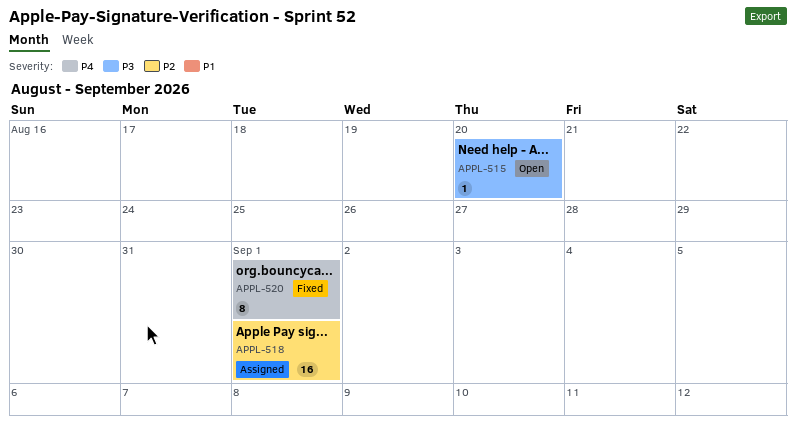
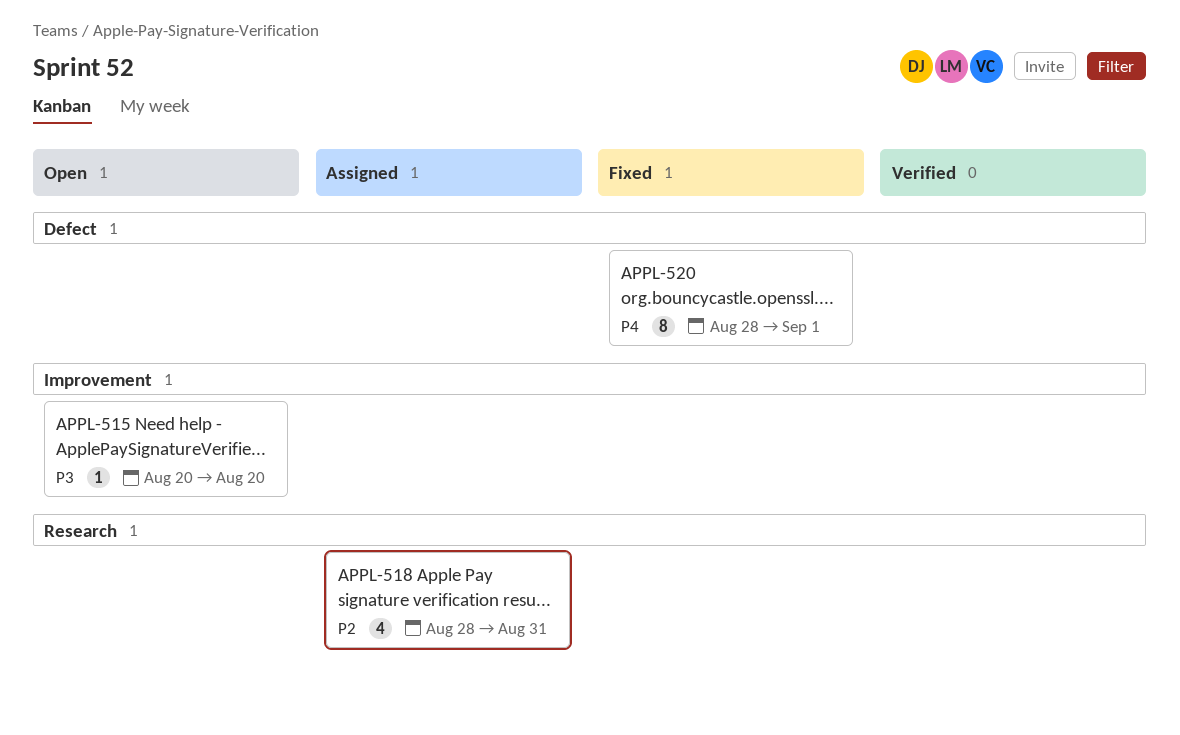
APPL-518, estimate: 16 -> 4
APPL-518, due: Sep 1 -> Aug 31

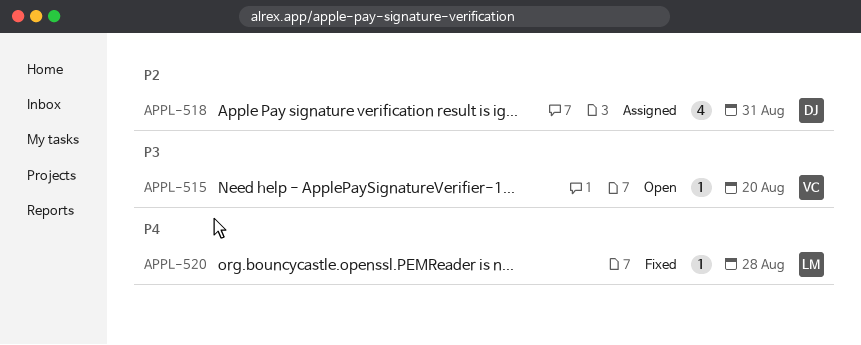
APPL-520, estimate: 8 -> 1
APPL-520, due: Sep 1 -> Aug 28

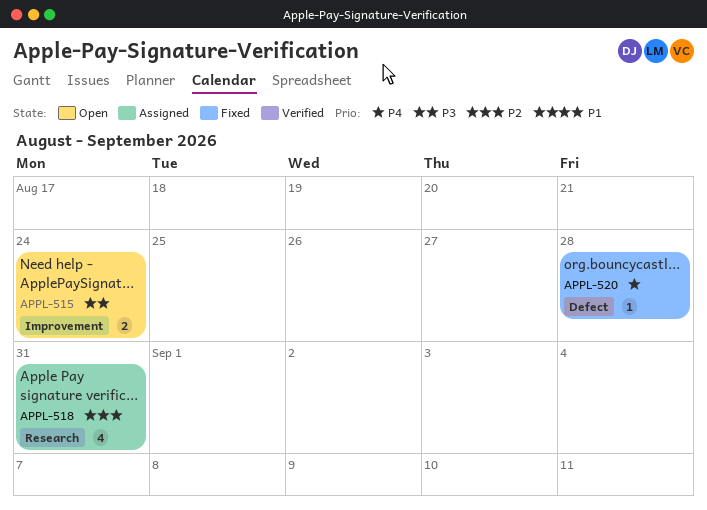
APPL-515, estimate: 1 -> 2
APPL-515, due: Aug 20 -> Aug 24

